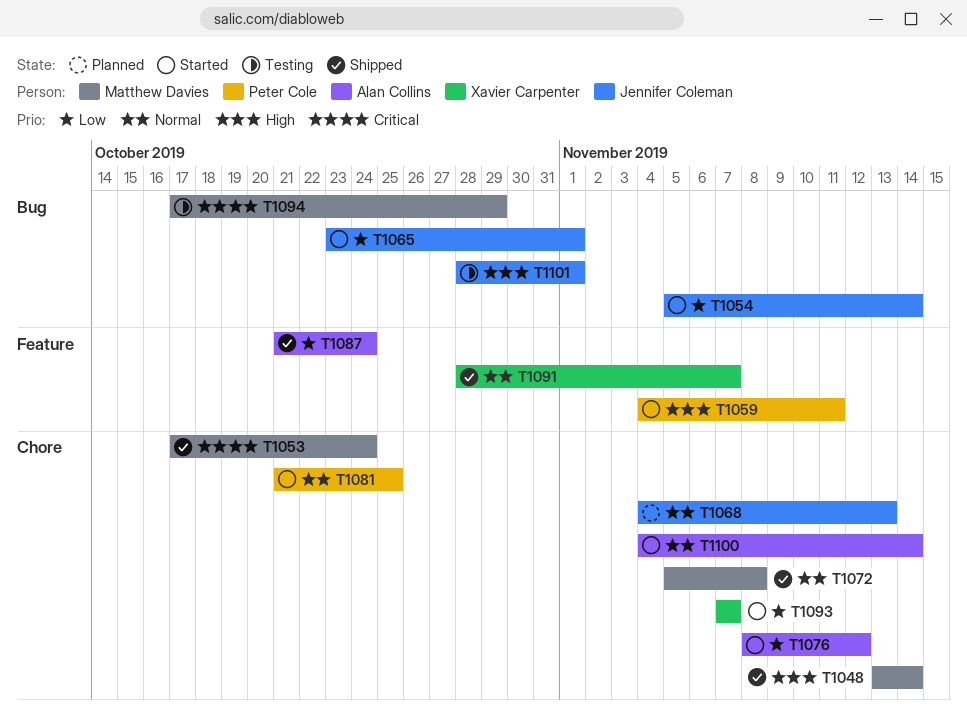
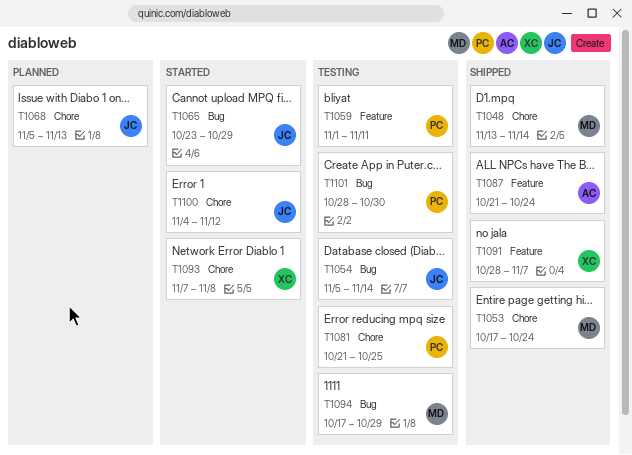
T1054, status: Started -> Testing
T1059, status: Started -> Testing
T1059, start: Nov 4 -> Nov 1
T1065, due: Nov 1 -> Oct 29
T1068, start: Nov 4 -> Nov 5
T1072: present -> none
T1076: present -> none
T1081, status: Started -> Testing
T1093, due: Nov 7 -> Nov 8
T1100, owner: Alan Collins -> Jennifer Coleman
T1100, due: Nov 14 -> Nov 12
T1101, owner: Jennifer Coleman -> Peter Cole
T1101, due: Nov 1 -> Oct 30

